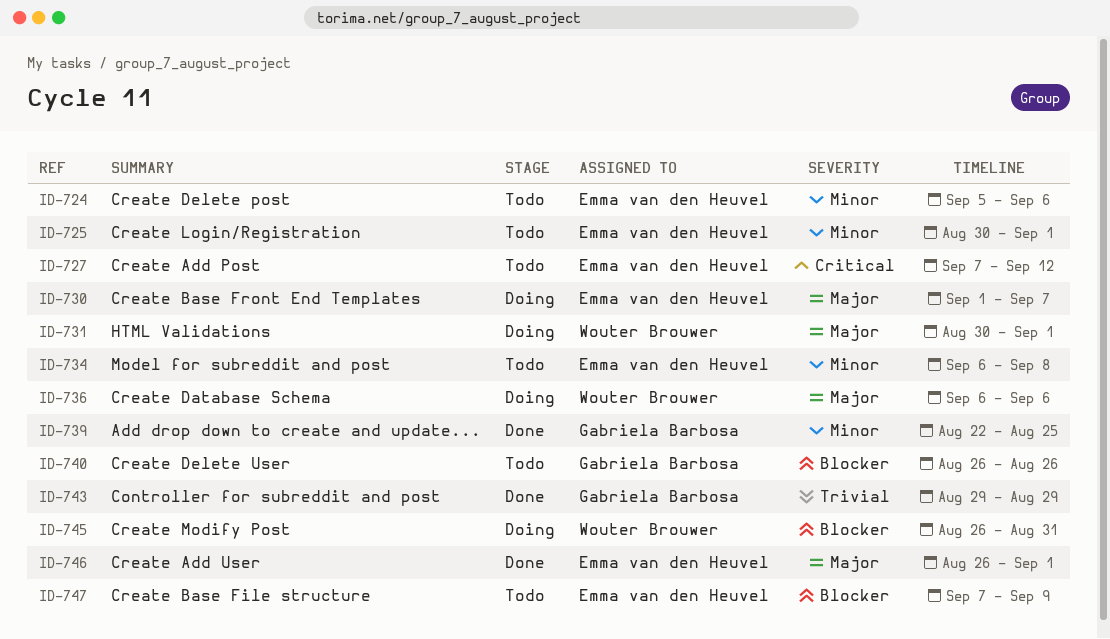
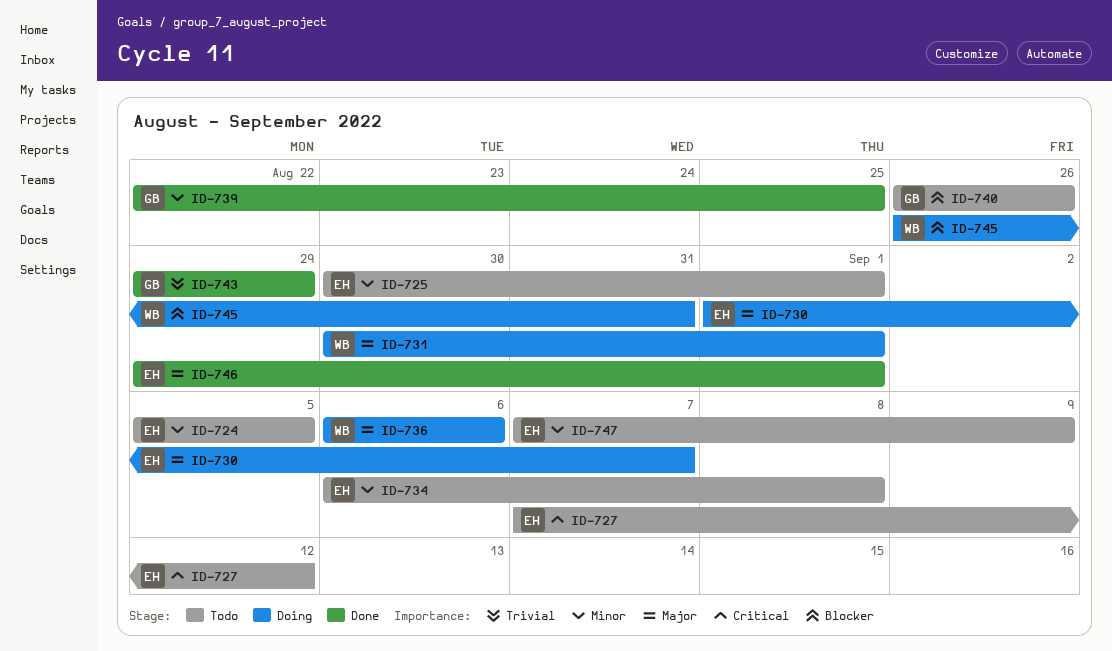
ID-724, due: Sep 6 -> Sep 5
ID-746, start: Aug 26 -> Aug 29
ID-747, priority: Blocker -> Minor

